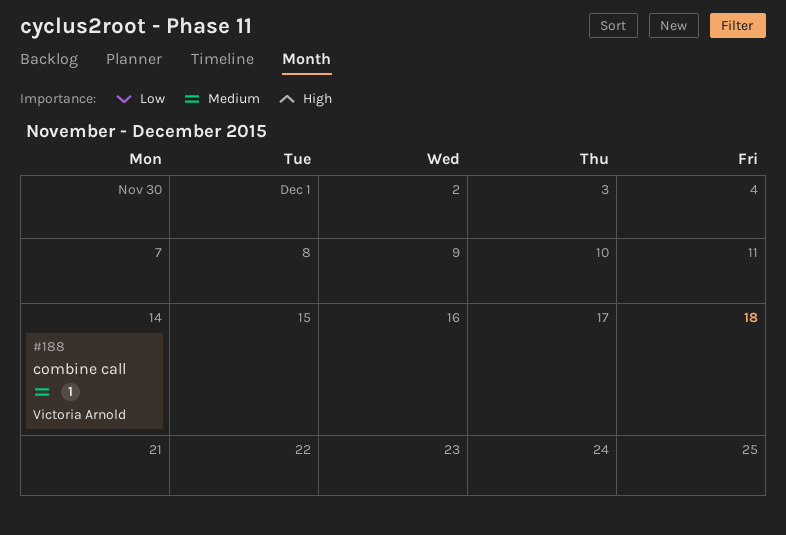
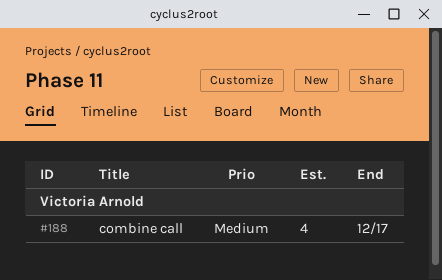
#188, estimate: 1 -> 4
#188, due: Dec 14 -> Dec 17

